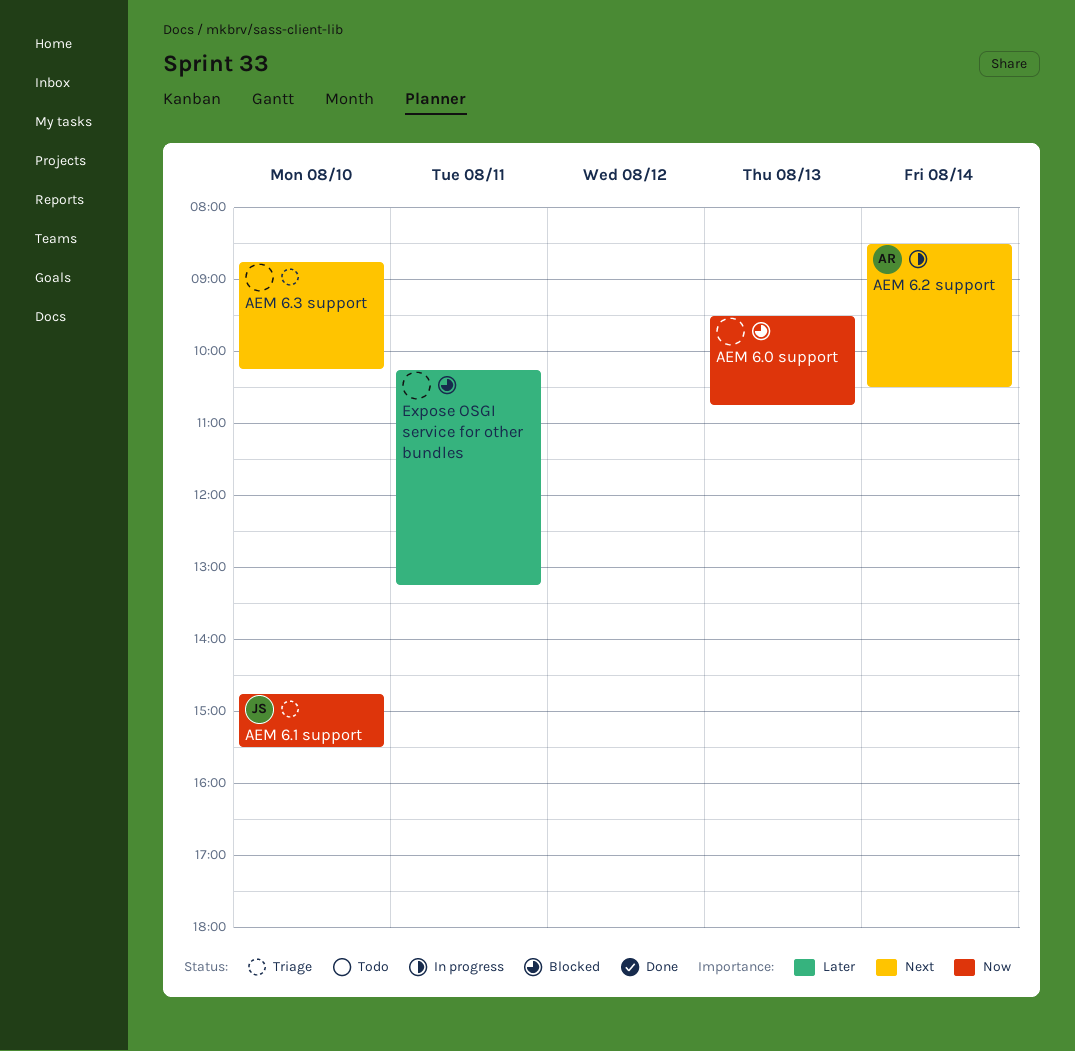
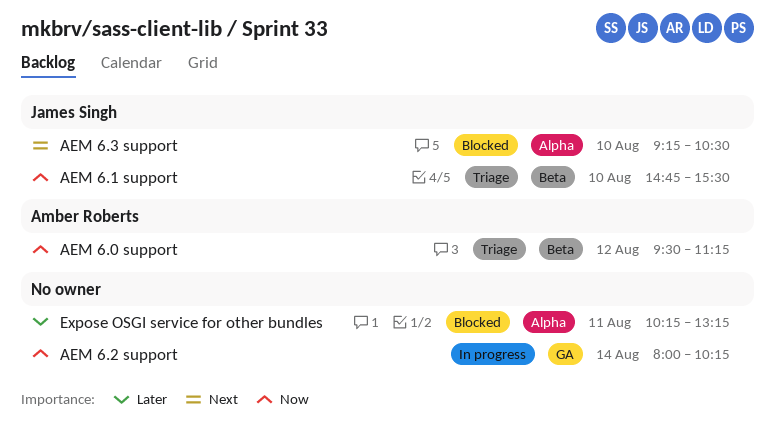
AEM 6.0 support, status: Blocked -> Triage
AEM 6.0 support, owner: none -> Amber Roberts
AEM 6.0 support, day: Aug 13 -> Aug 12
AEM 6.0 support, ends: 10:45 -> 11:15
AEM 6.2 support, owner: Amber Roberts -> none
AEM 6.2 support, priority: Next -> Now
AEM 6.2 support, begins: 08:30 -> 08:00
AEM 6.2 support, ends: 10:30 -> 10:15
AEM 6.3 support, status: Triage -> Blocked
AEM 6.3 support, owner: none -> James Singh
AEM 6.3 support, begins: 08:45 -> 09:15
AEM 6.3 support, ends: 10:15 -> 10:30

